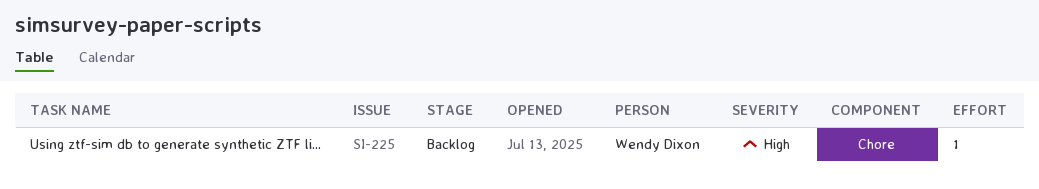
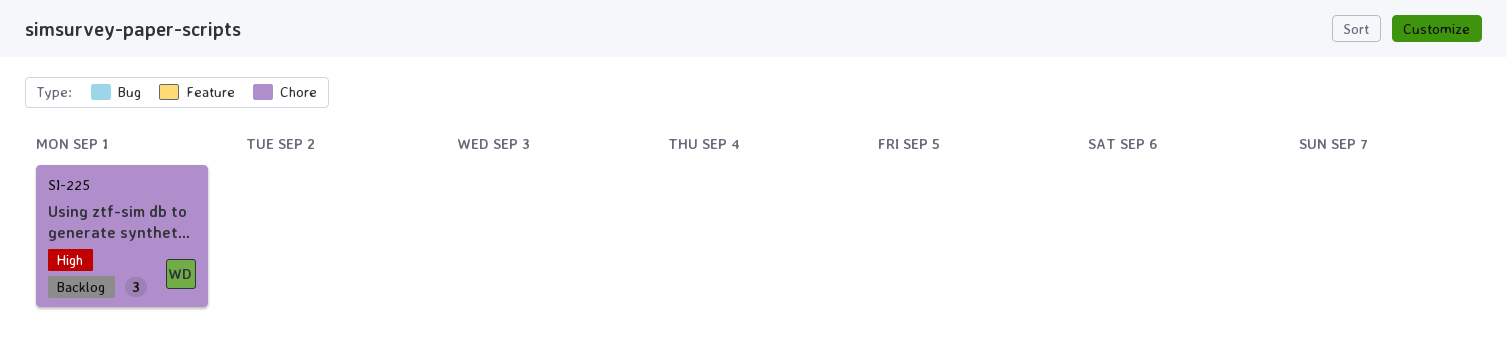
SI-225, estimate: 1 -> 3

